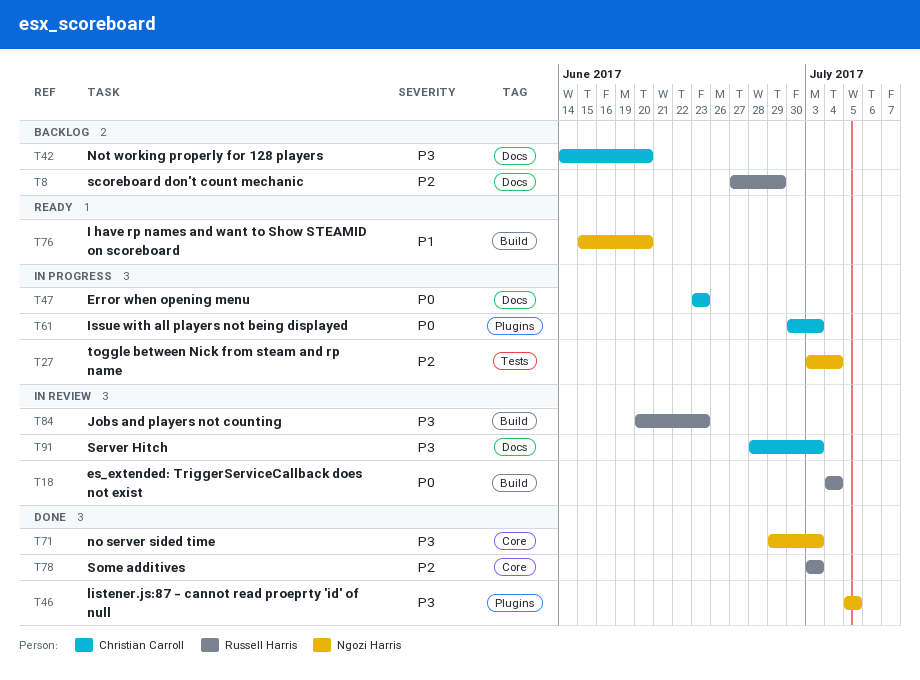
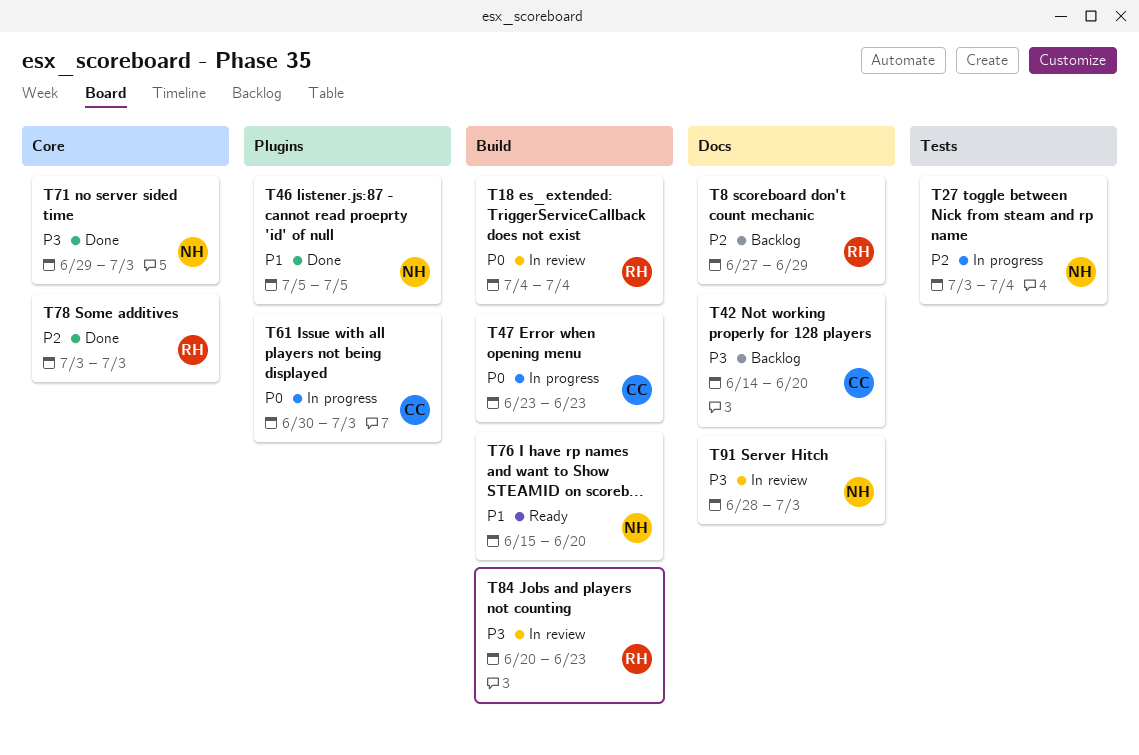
T46, priority: P3 -> P1
T47, label: Docs -> Build
T91, owner: Christian Carroll -> Ngozi Harris

